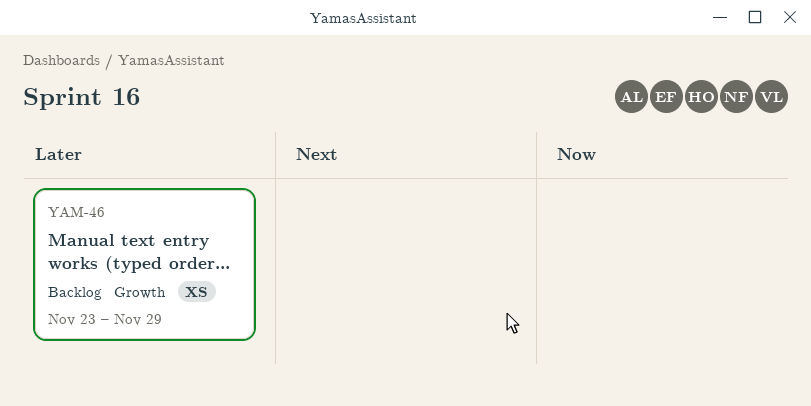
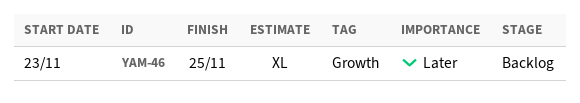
YAM-46, estimate: XS -> XL
YAM-46, due: Nov 29 -> Nov 25

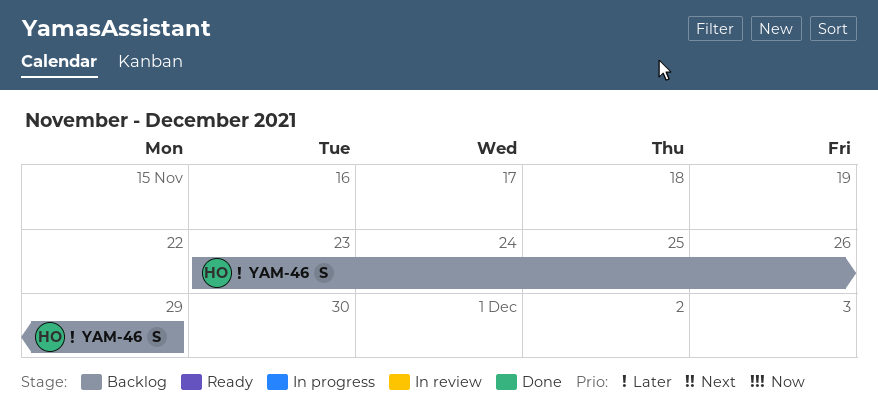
YAM-46, estimate: XL -> S
YAM-46, due: Nov 25 -> Nov 29

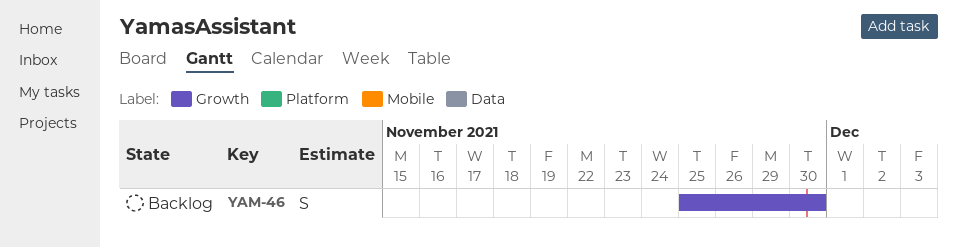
YAM-46, start: Nov 23 -> Nov 25
YAM-46, due: Nov 29 -> Nov 30

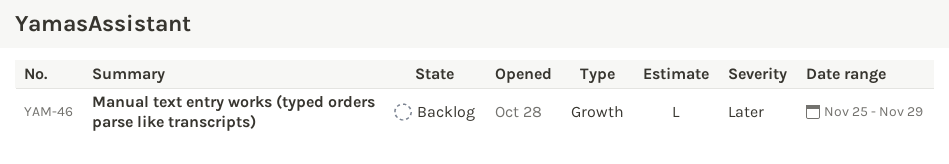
YAM-46, estimate: S -> L
YAM-46, due: Nov 30 -> Nov 29

